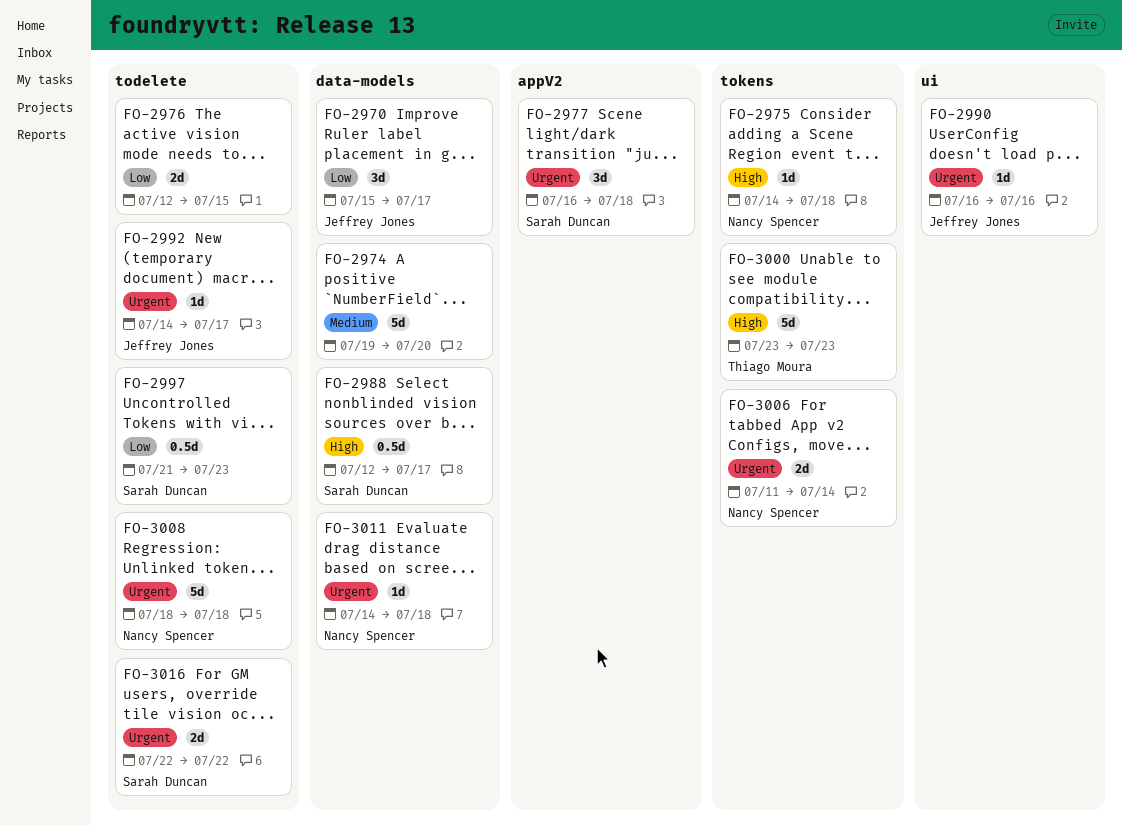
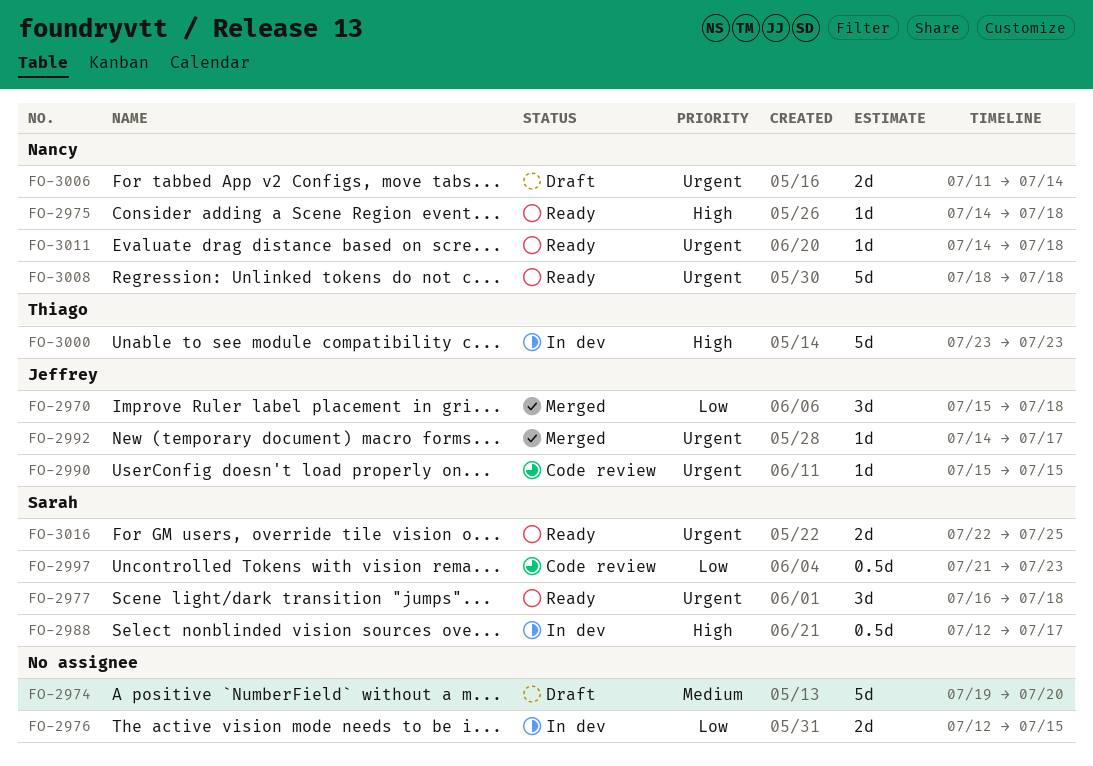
FO-2970, due: Jul 17 -> Jul 18
FO-2990, start: Jul 16 -> Jul 15
FO-2990, due: Jul 16 -> Jul 15
FO-3016, due: Jul 22 -> Jul 25

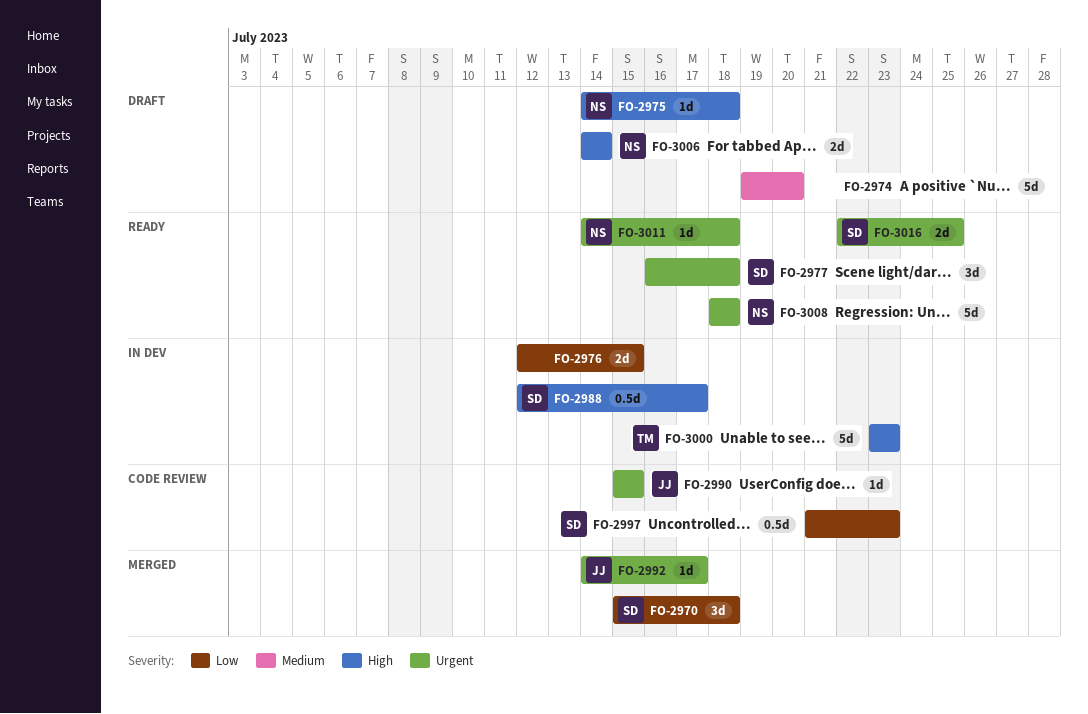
FO-2970, owner: Jeffrey -> Sarah
FO-2975, status: Ready -> Draft
FO-3006, priority: Urgent -> High
FO-3006, start: Jul 11 -> Jul 14

